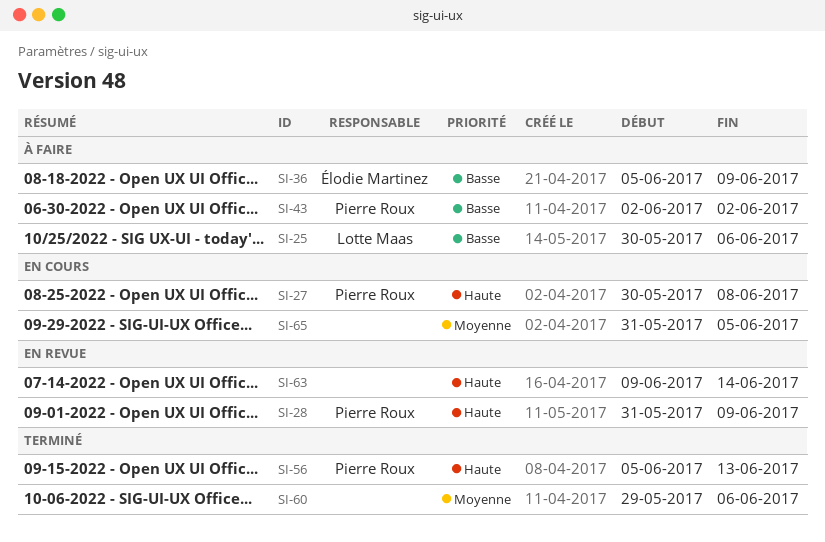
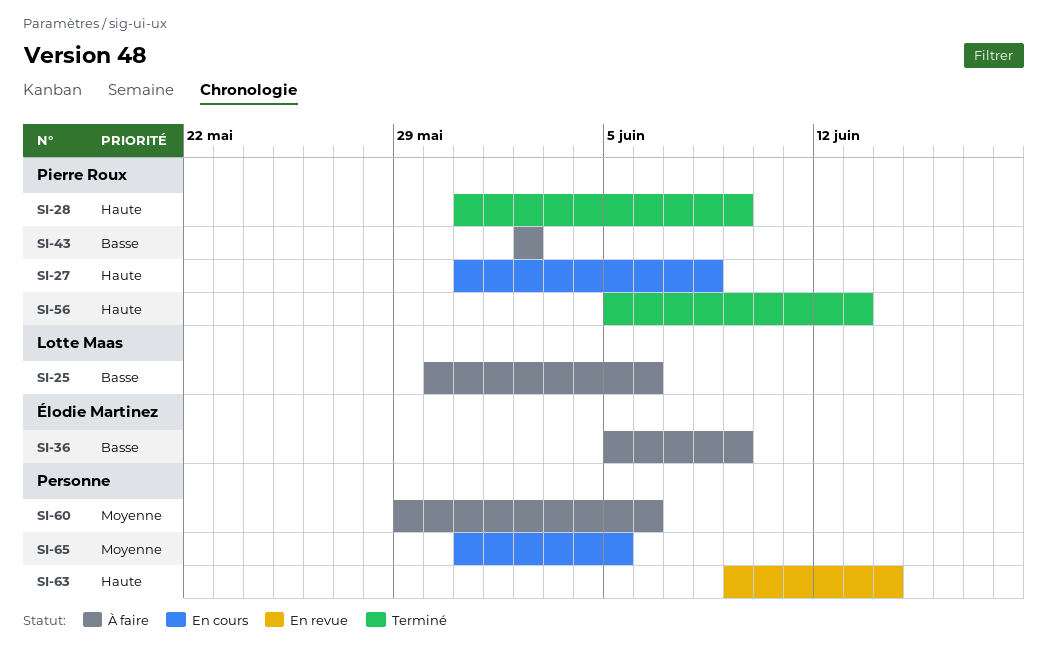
SI-27, start: May 30 -> May 31
SI-28, status: En revue -> Terminé
SI-60, status: Terminé -> À faire

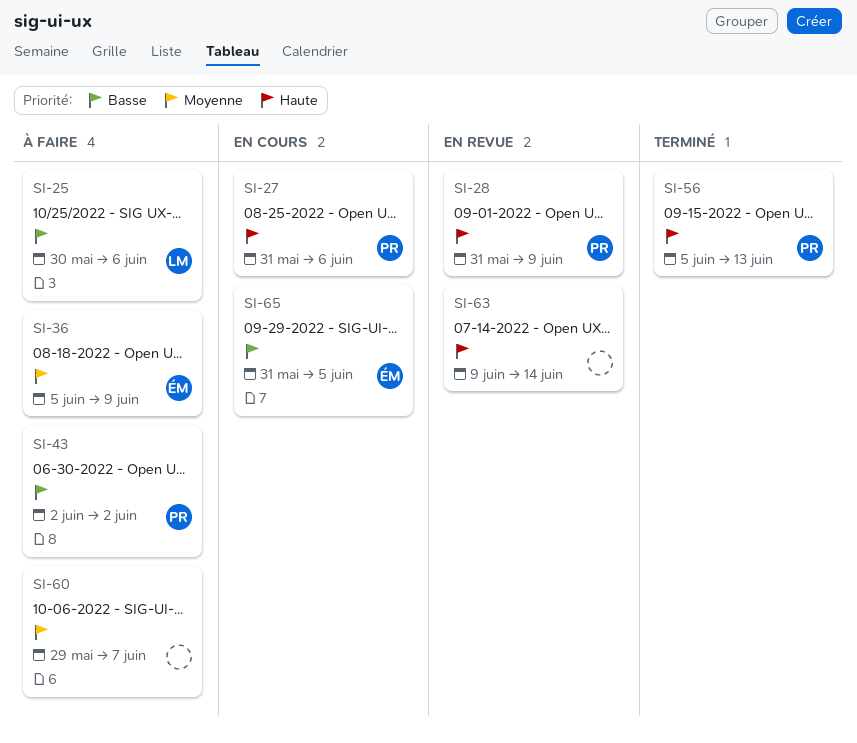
SI-27, due: Jun 8 -> Jun 6
SI-28, status: Terminé -> En revue
SI-36, priority: Basse -> Moyenne
SI-60, due: Jun 6 -> Jun 7
SI-65, owner: none -> Élodie Martinez
SI-65, priority: Moyenne -> Basse

